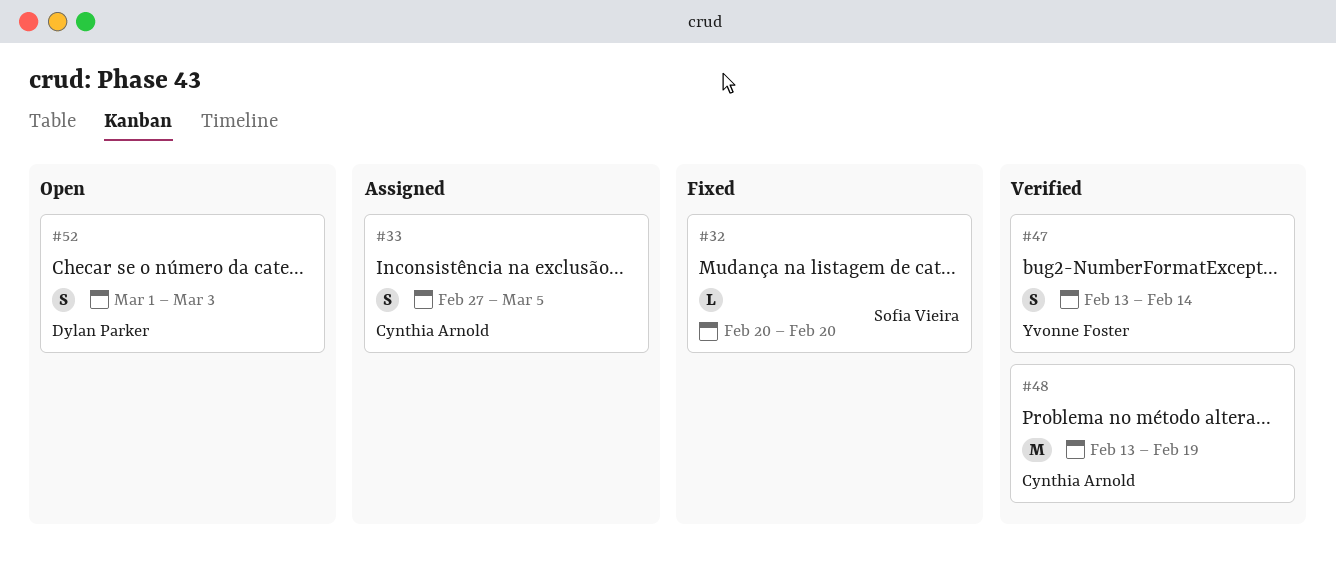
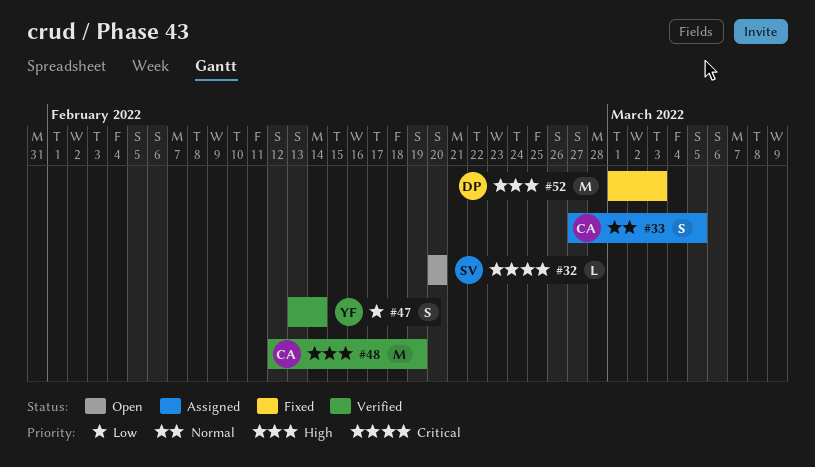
#32, status: Fixed -> Open
#48, start: Feb 13 -> Feb 12
#52, status: Open -> Fixed
#52, estimate: S -> M

